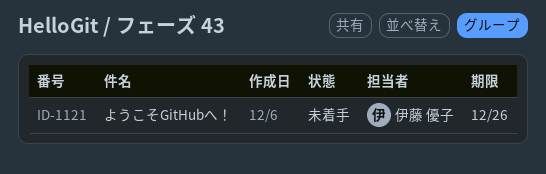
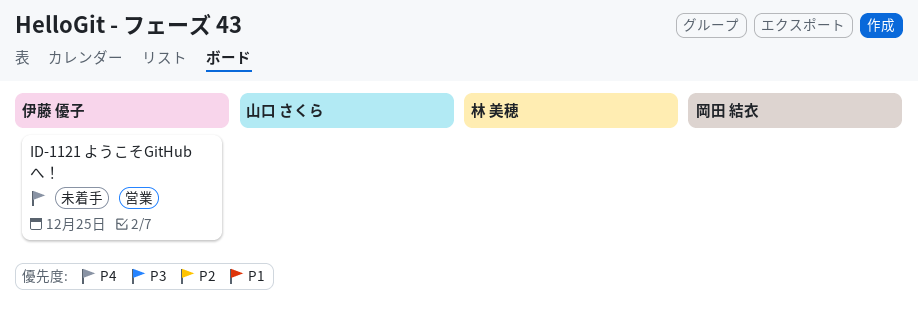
ID-1121, due: Dec 26 -> Dec 25

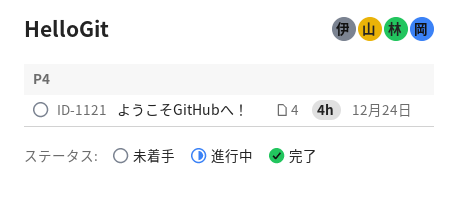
ID-1121, due: Dec 25 -> Dec 24

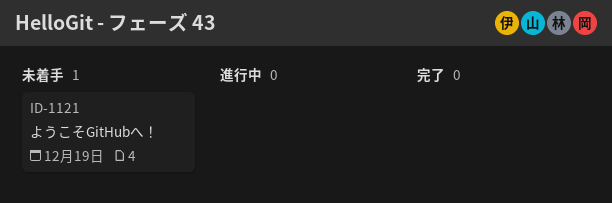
ID-1121, due: Dec 24 -> Dec 19

